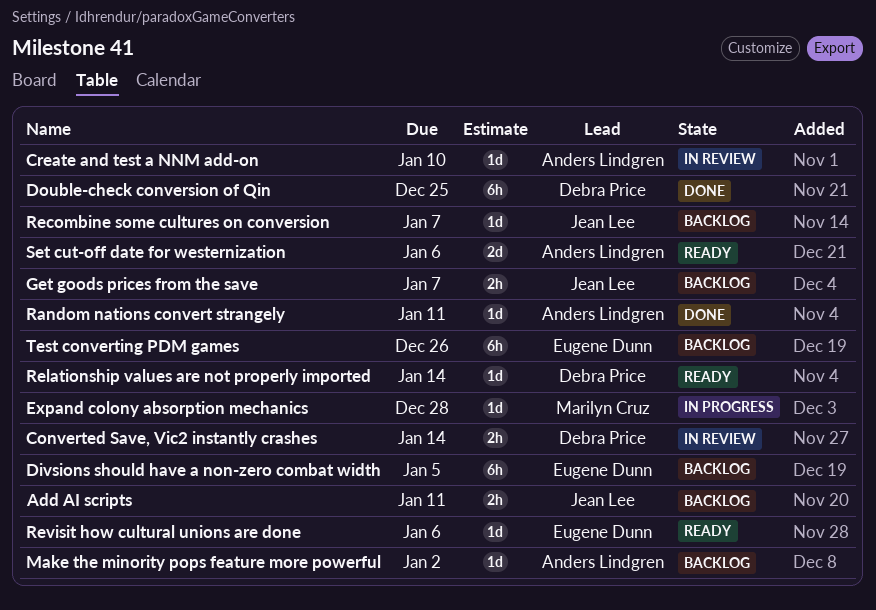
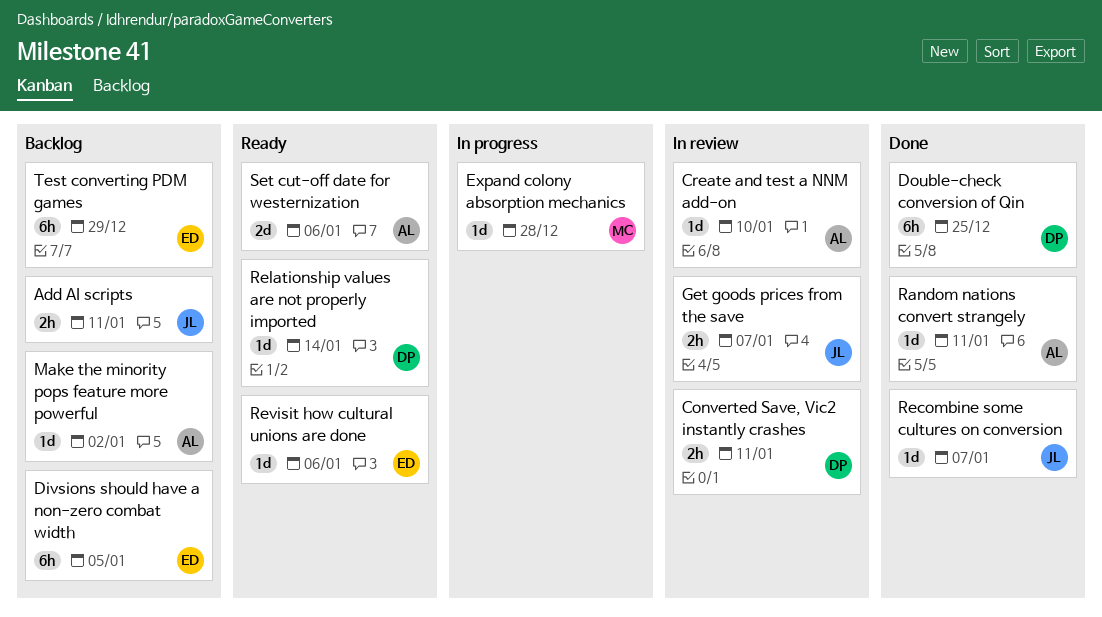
Converted Save, Vic2 instantly crashes, due: Jan 14 -> Jan 11
Get goods prices from the save, status: Backlog -> In review
Recombine some cultures on conversion, status: Backlog -> Done
Test converting PDM games, due: Dec 26 -> Dec 29

